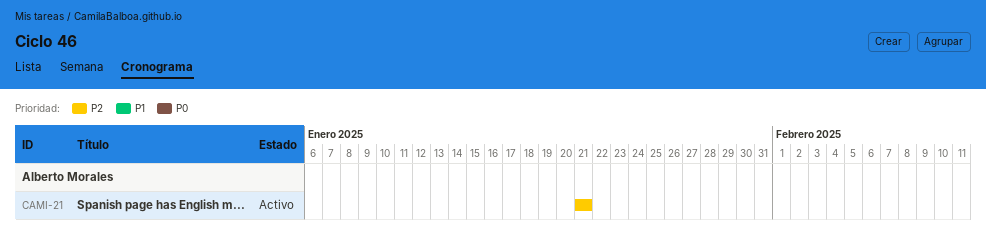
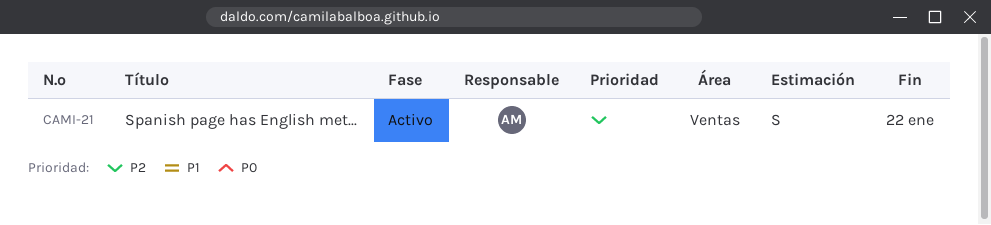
CAMI-21, due: Jan 21 -> Jan 22

